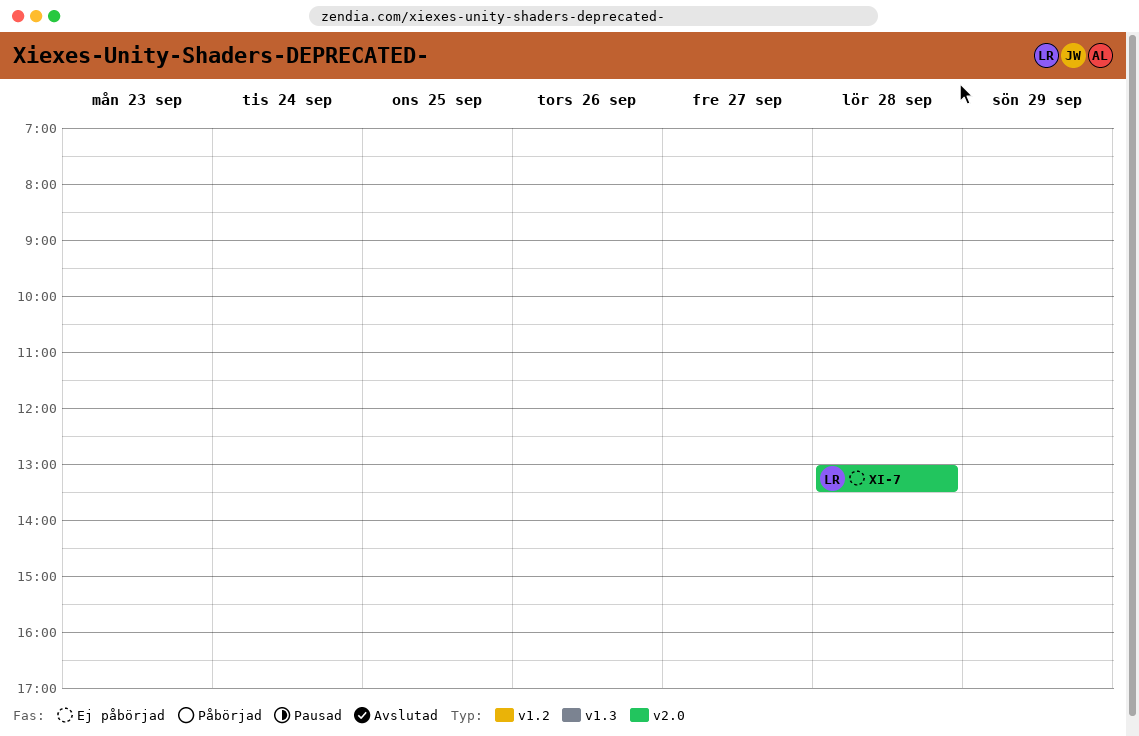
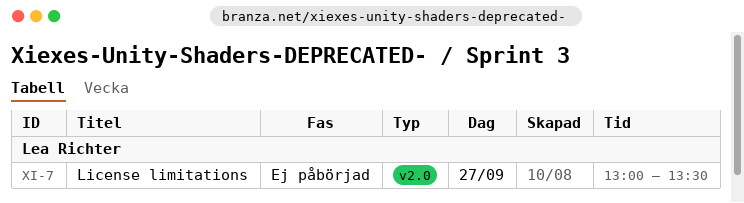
XI-7, day: Sep 28 -> Sep 27

